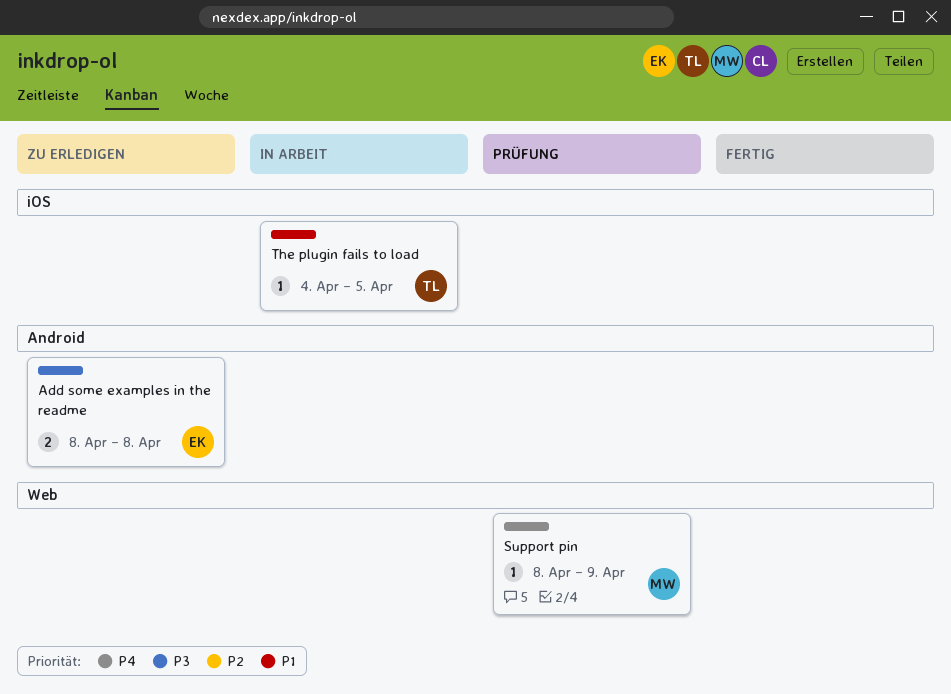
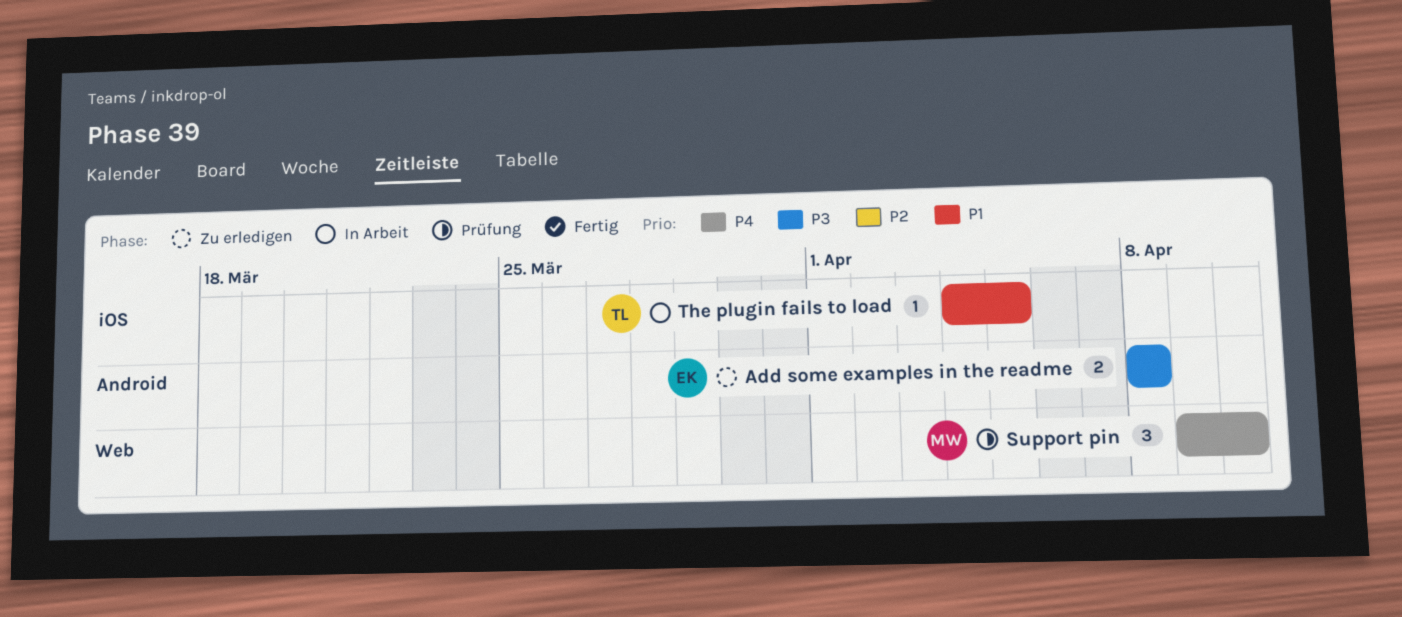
Support pin, estimate: 1 -> 3
Support pin, start: Apr 8 -> Apr 9
Support pin, due: Apr 9 -> Apr 10

